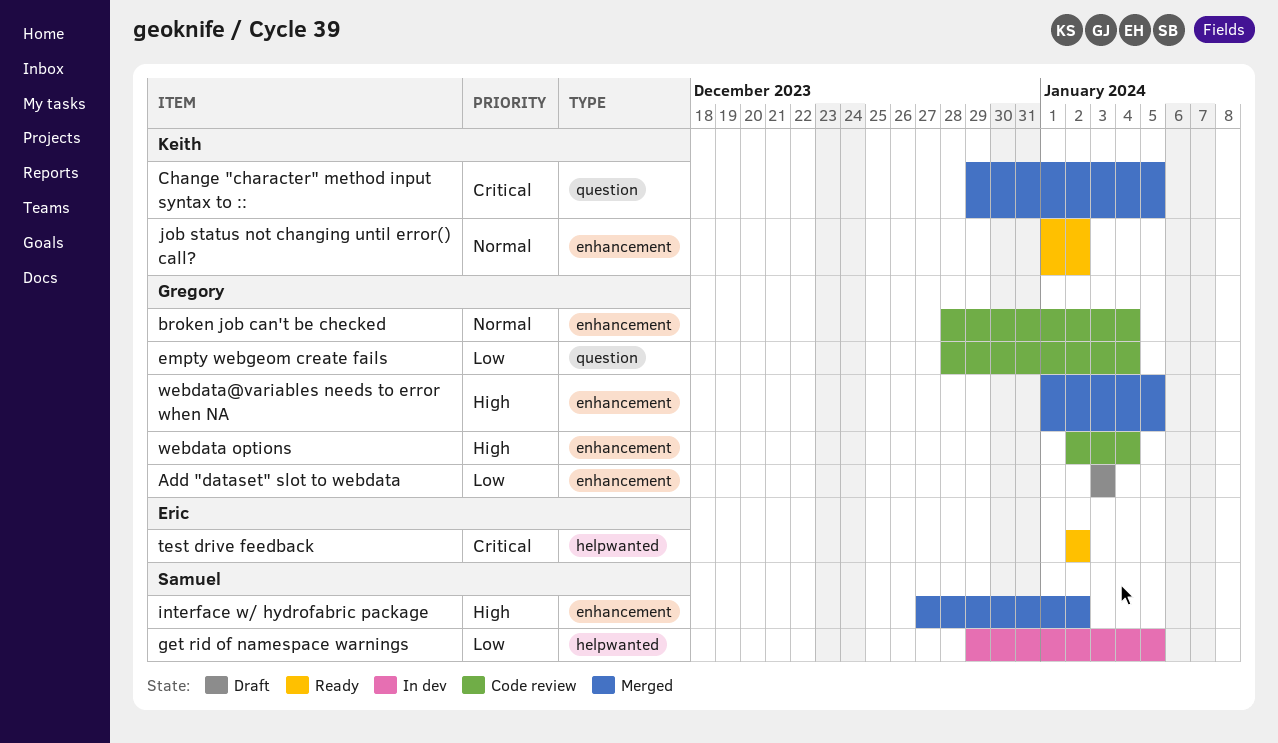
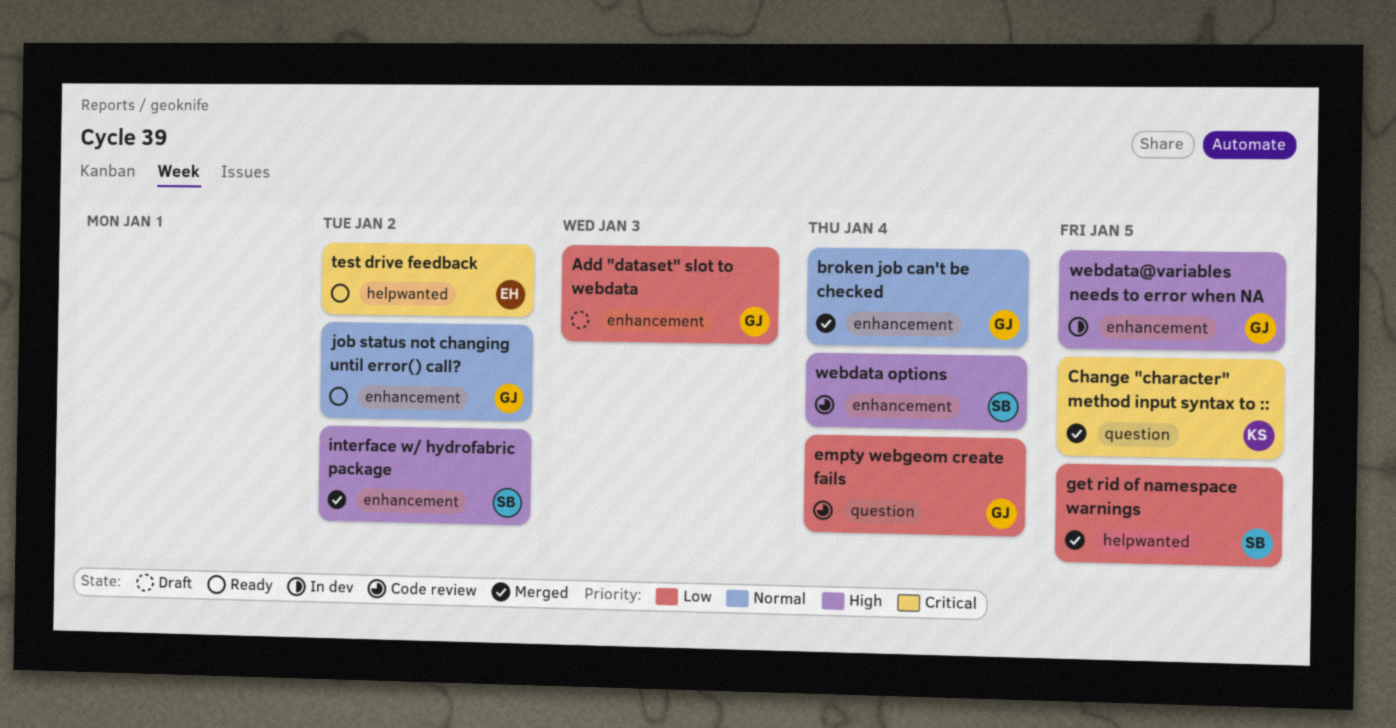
broken job can't be checked, status: Code review -> Merged
get rid of namespace warnings, status: In dev -> Merged
job status not changing until error() call?, owner: Keith -> Gregory
webdata options, owner: Gregory -> Samuel
webdata@variables needs to error when NA, status: Merged -> In dev

